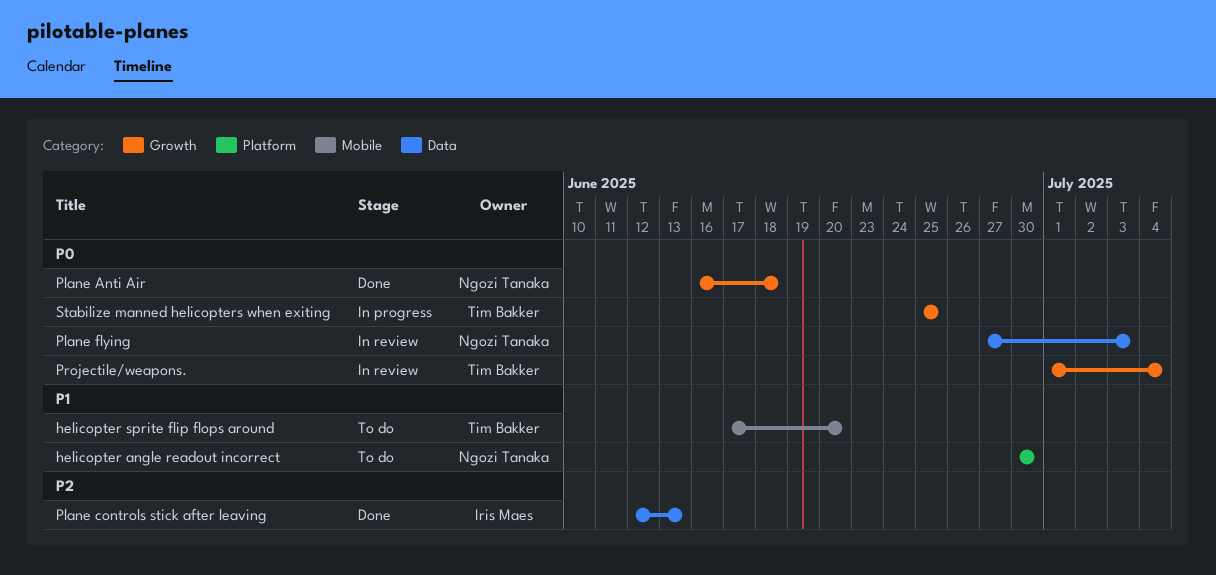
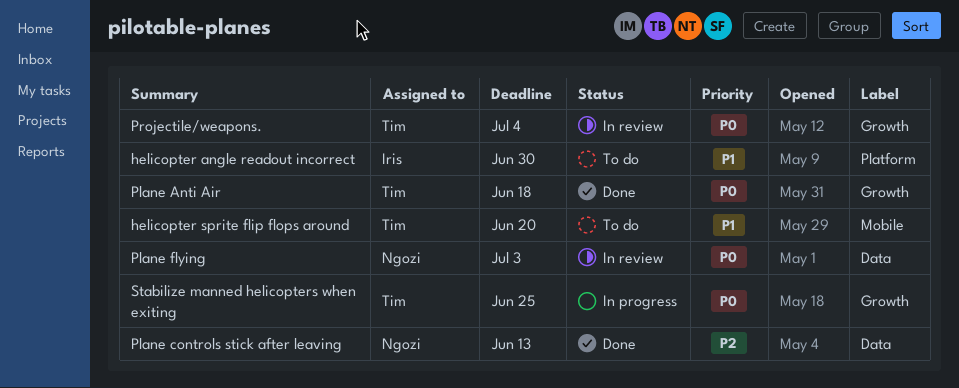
helicopter angle readout incorrect, owner: Ngozi Tanaka -> Iris Maes
Plane Anti Air, owner: Ngozi Tanaka -> Tim Bakker
Plane controls stick after leaving, owner: Iris Maes -> Ngozi Tanaka

